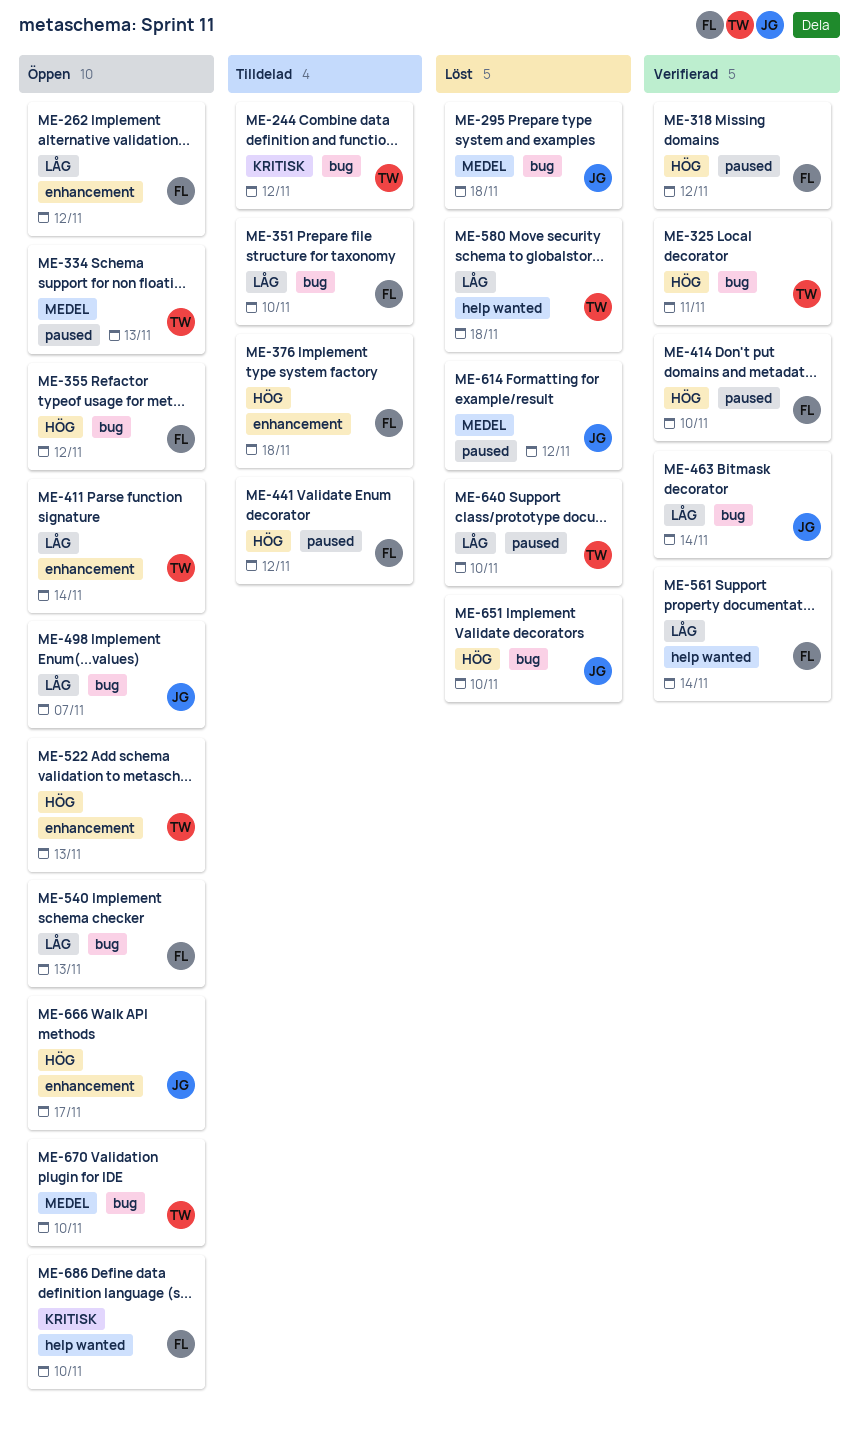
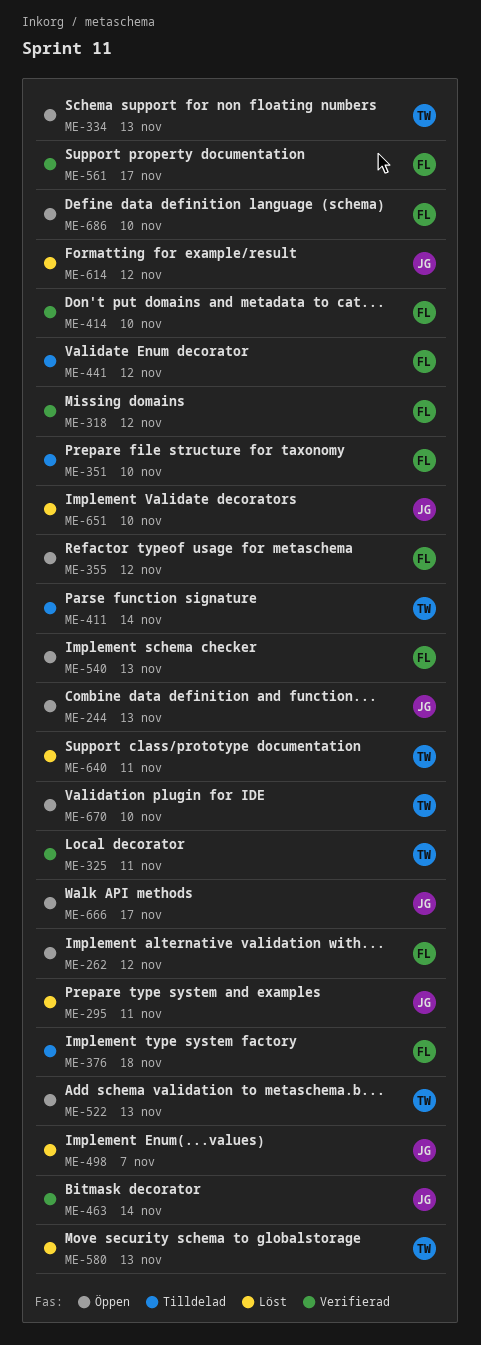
ME-244, status: Tilldelad -> Öppen
ME-244, owner: TW -> JG
ME-244, due: Nov 12 -> Nov 13
ME-295, due: Nov 18 -> Nov 11
ME-411, status: Öppen -> Tilldelad
ME-498, status: Öppen -> Löst
ME-561, due: Nov 14 -> Nov 17
ME-580, due: Nov 18 -> Nov 13
ME-640, due: Nov 10 -> Nov 11

